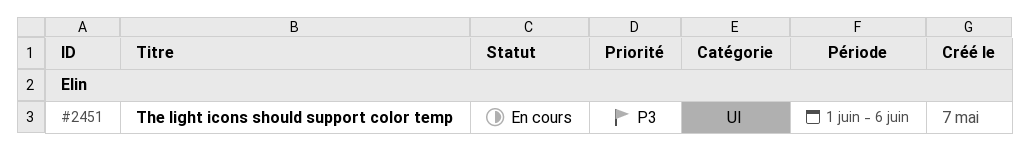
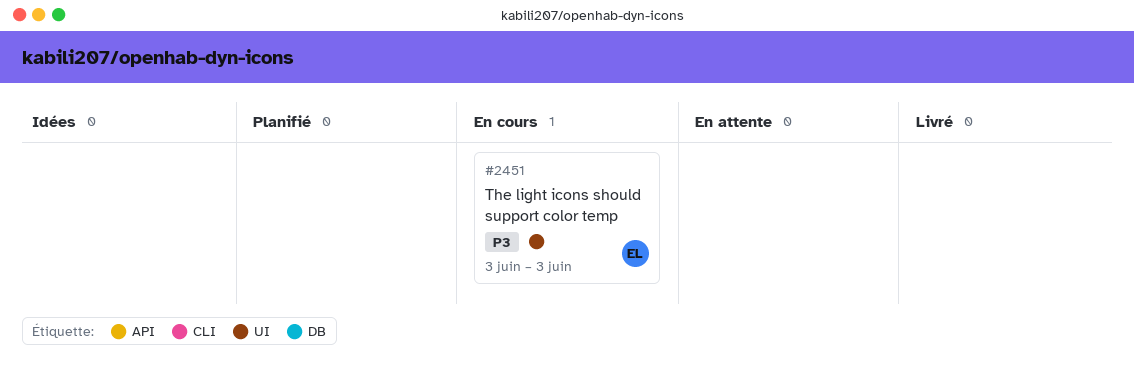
#2451, start: Jun 1 -> Jun 3
#2451, due: Jun 6 -> Jun 3

